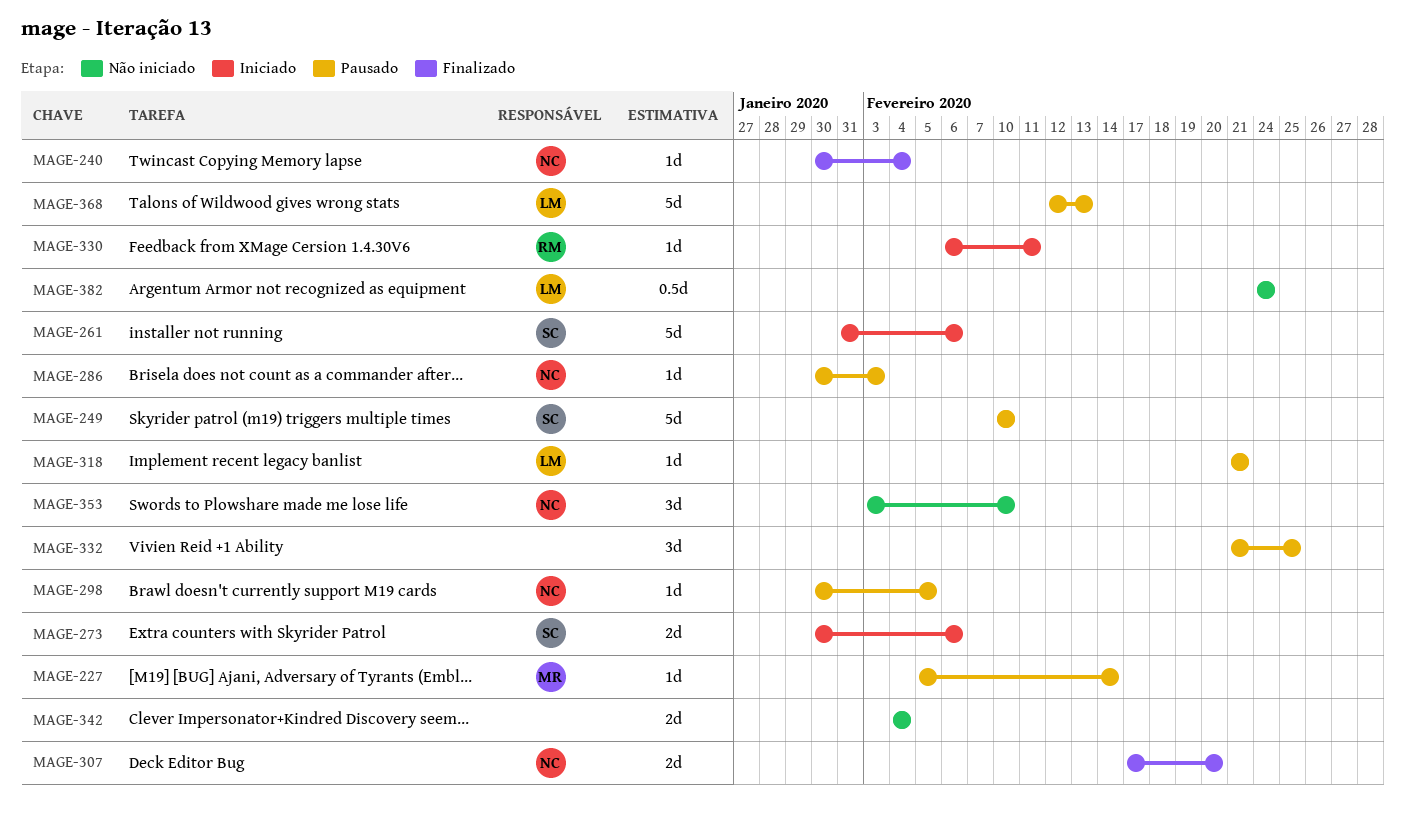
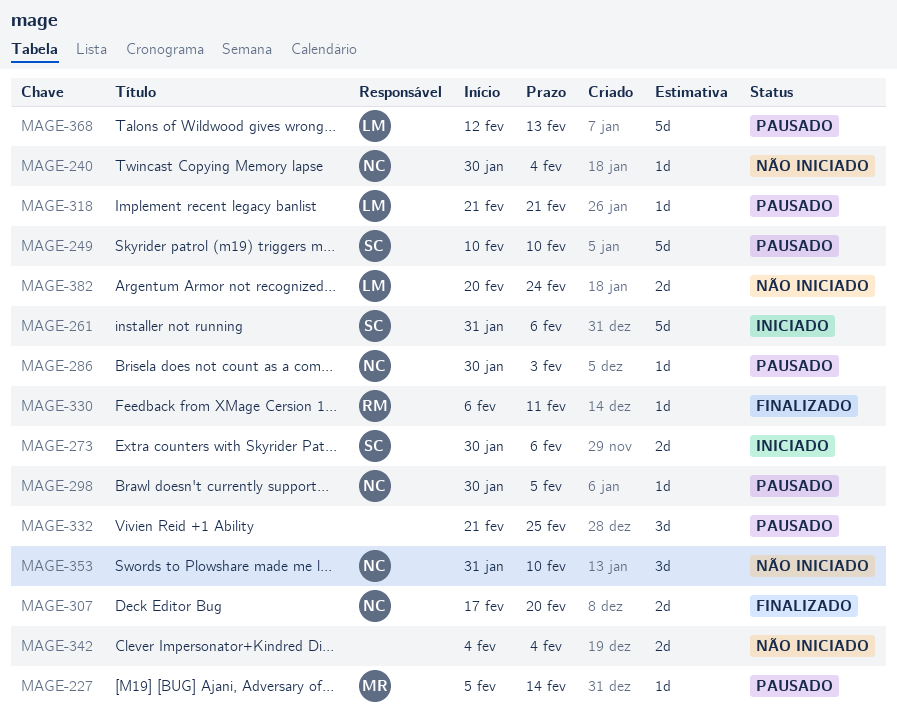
MAGE-240, status: Finalizado -> Não iniciado
MAGE-330, status: Iniciado -> Finalizado
MAGE-353, start: Feb 3 -> Jan 31
MAGE-382, estimate: 0.5d -> 2d
MAGE-382, start: Feb 24 -> Feb 20

